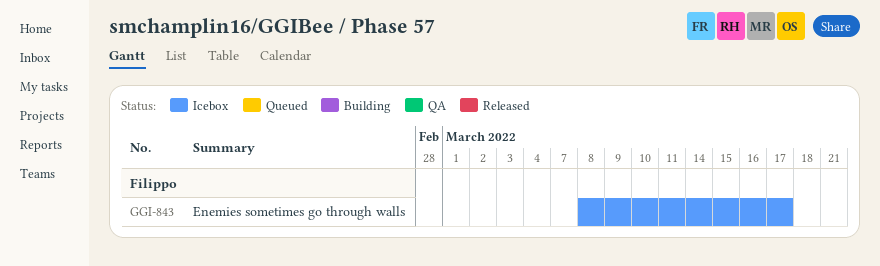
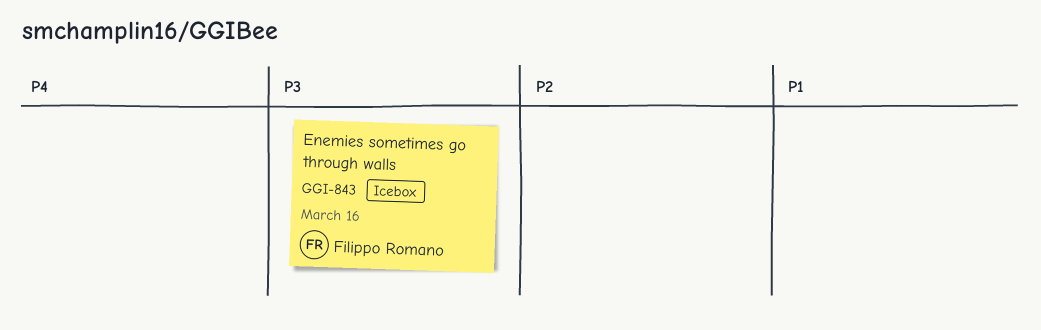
GGI-843, due: Mar 17 -> Mar 16

